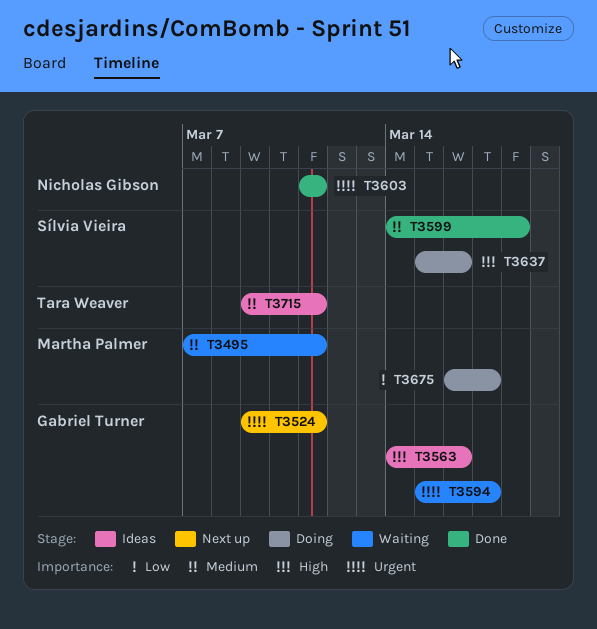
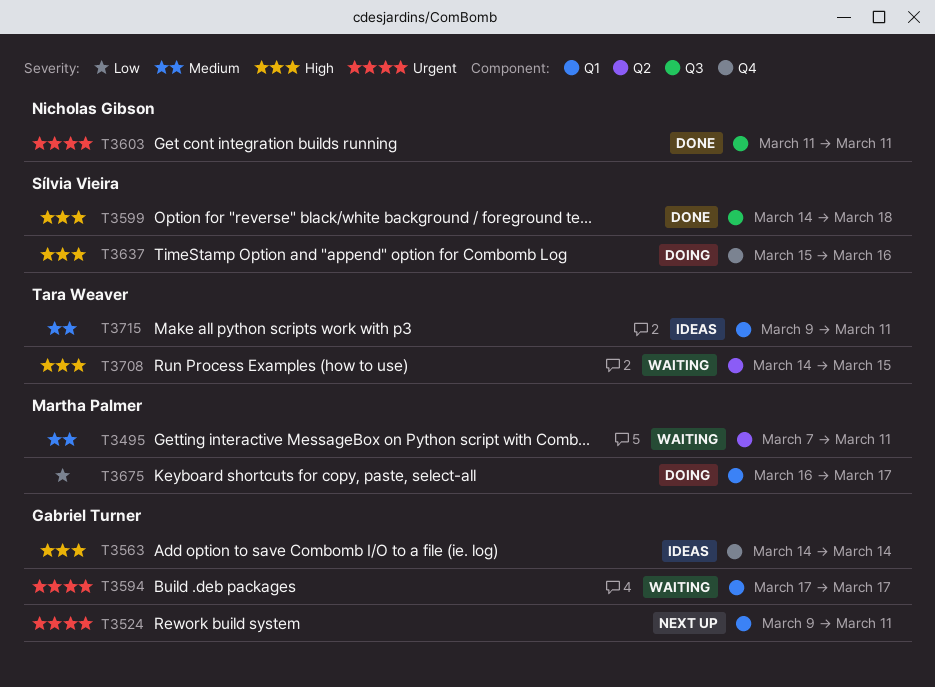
T3563, due: Mar 16 -> Mar 14
T3594, start: Mar 15 -> Mar 17
T3599, priority: Medium -> High
T3708: none -> present

